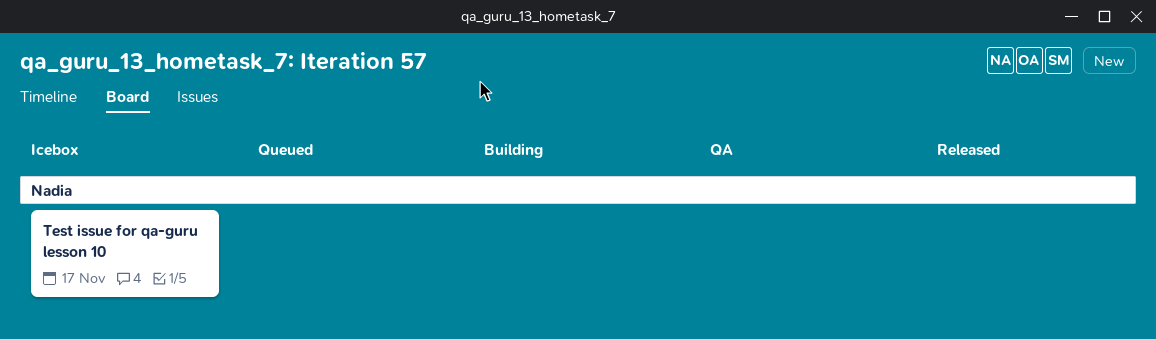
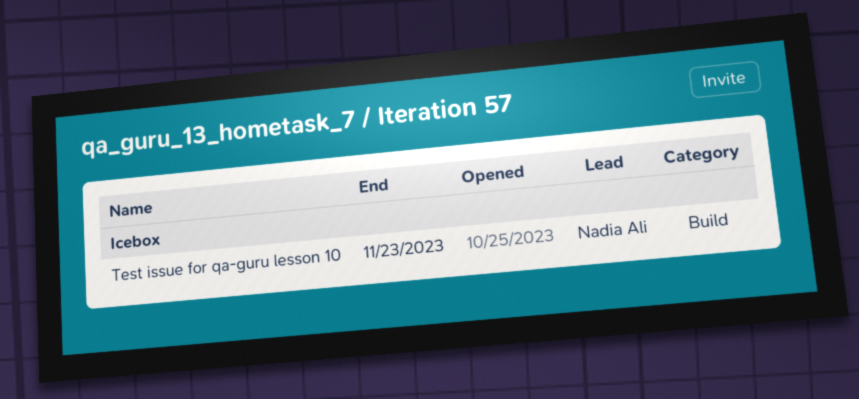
Test issue for qa-guru lesson 10, due: Nov 17 -> Nov 23

